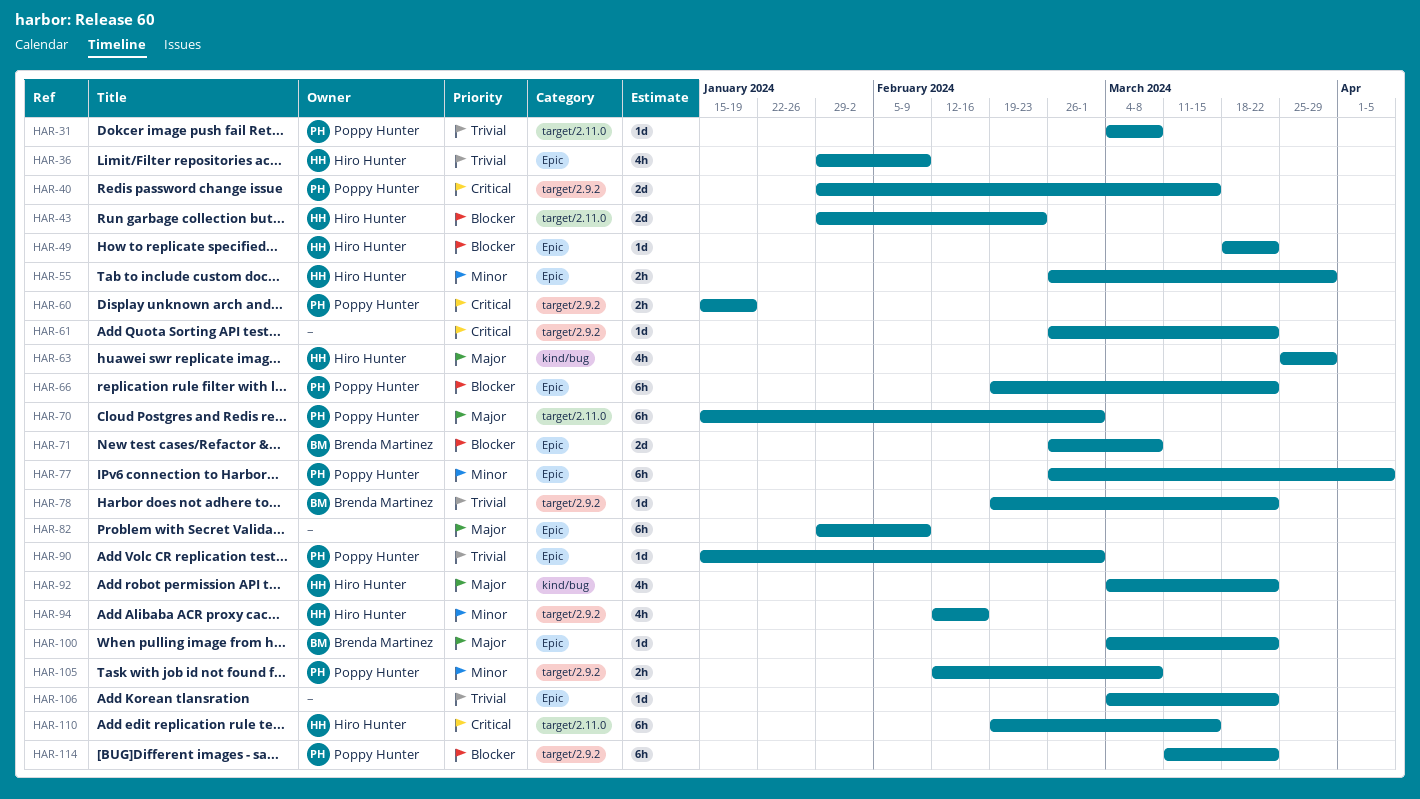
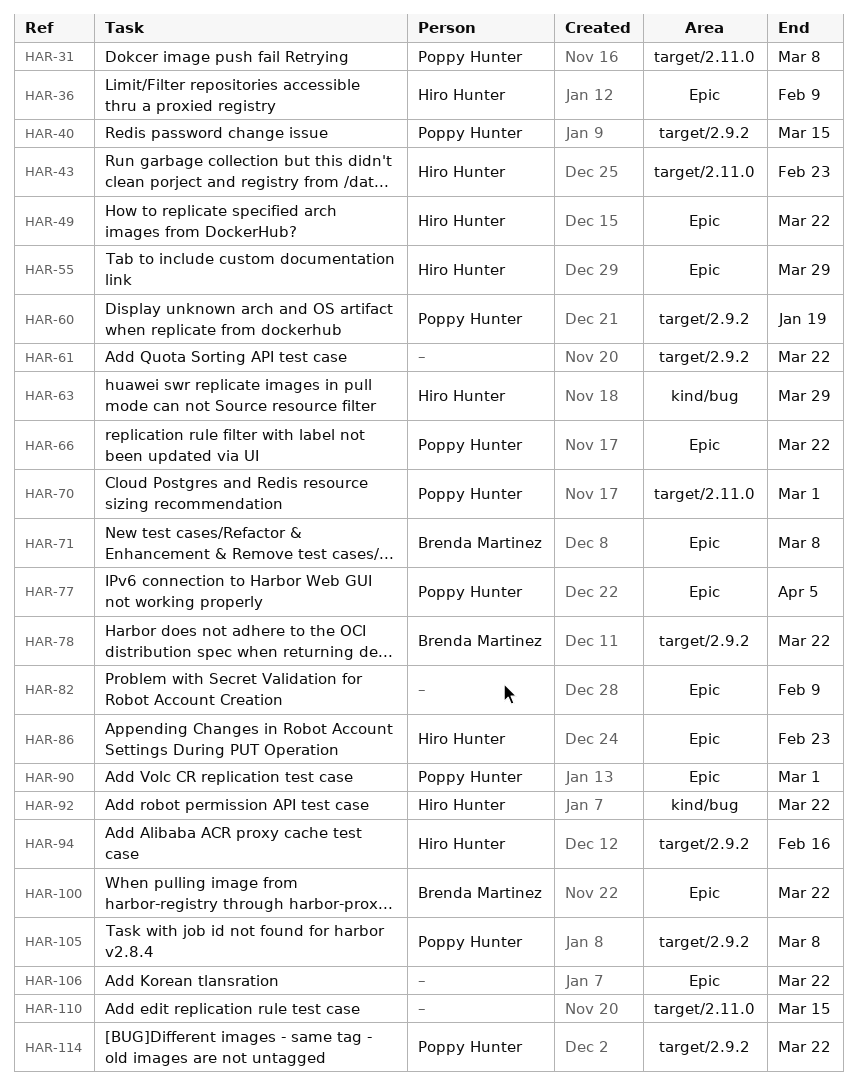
HAR-86: none -> present
HAR-110, owner: Hiro Hunter -> none

